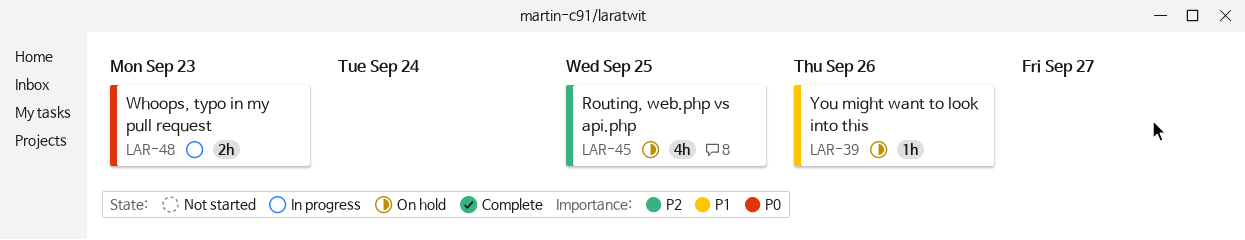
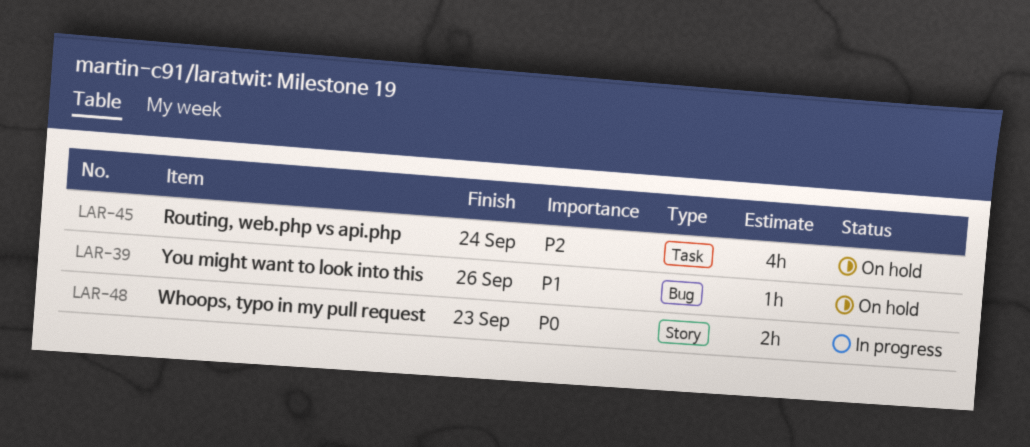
LAR-45, due: Sep 25 -> Sep 24

